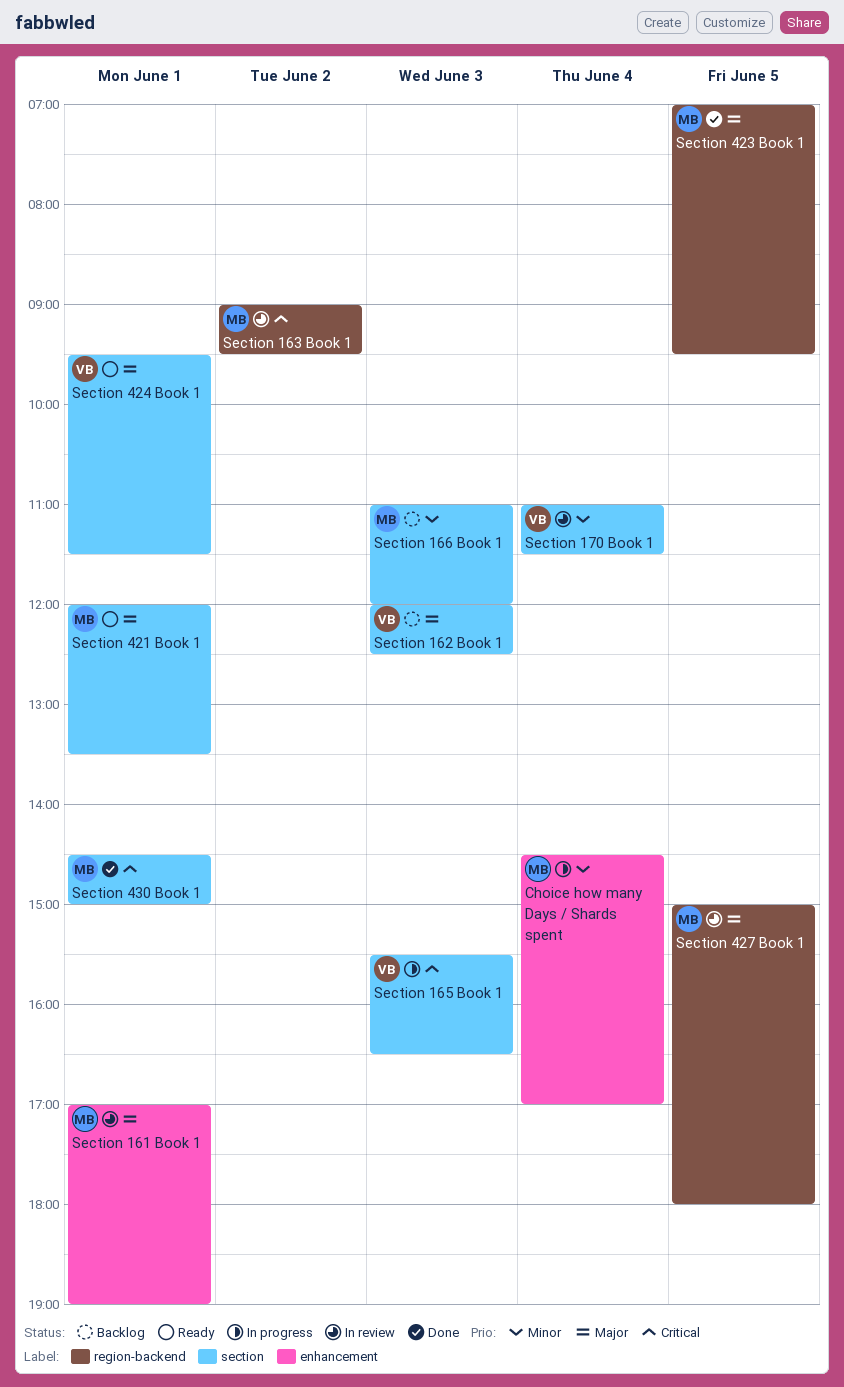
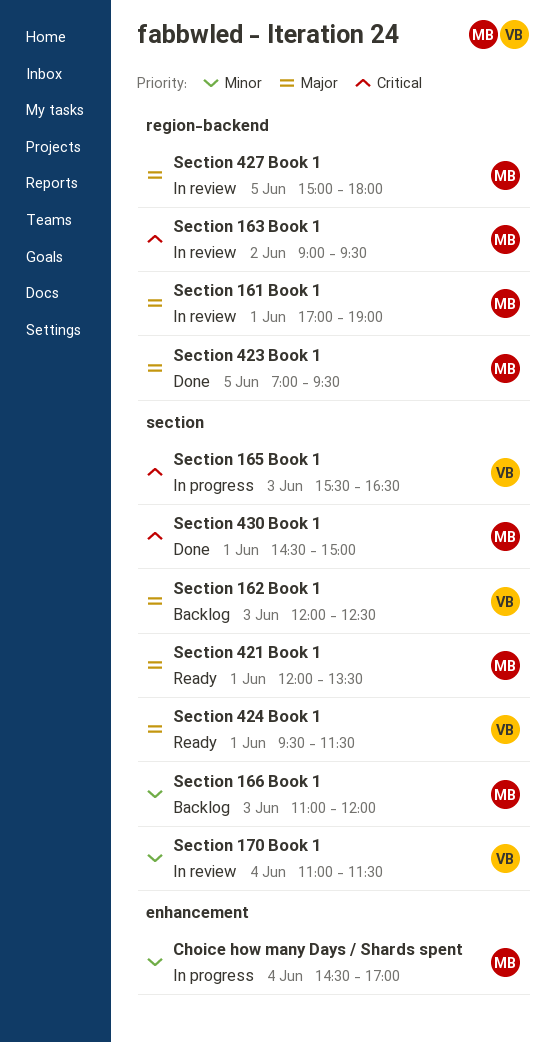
Section 161 Book 1, label: enhancement -> region-backend

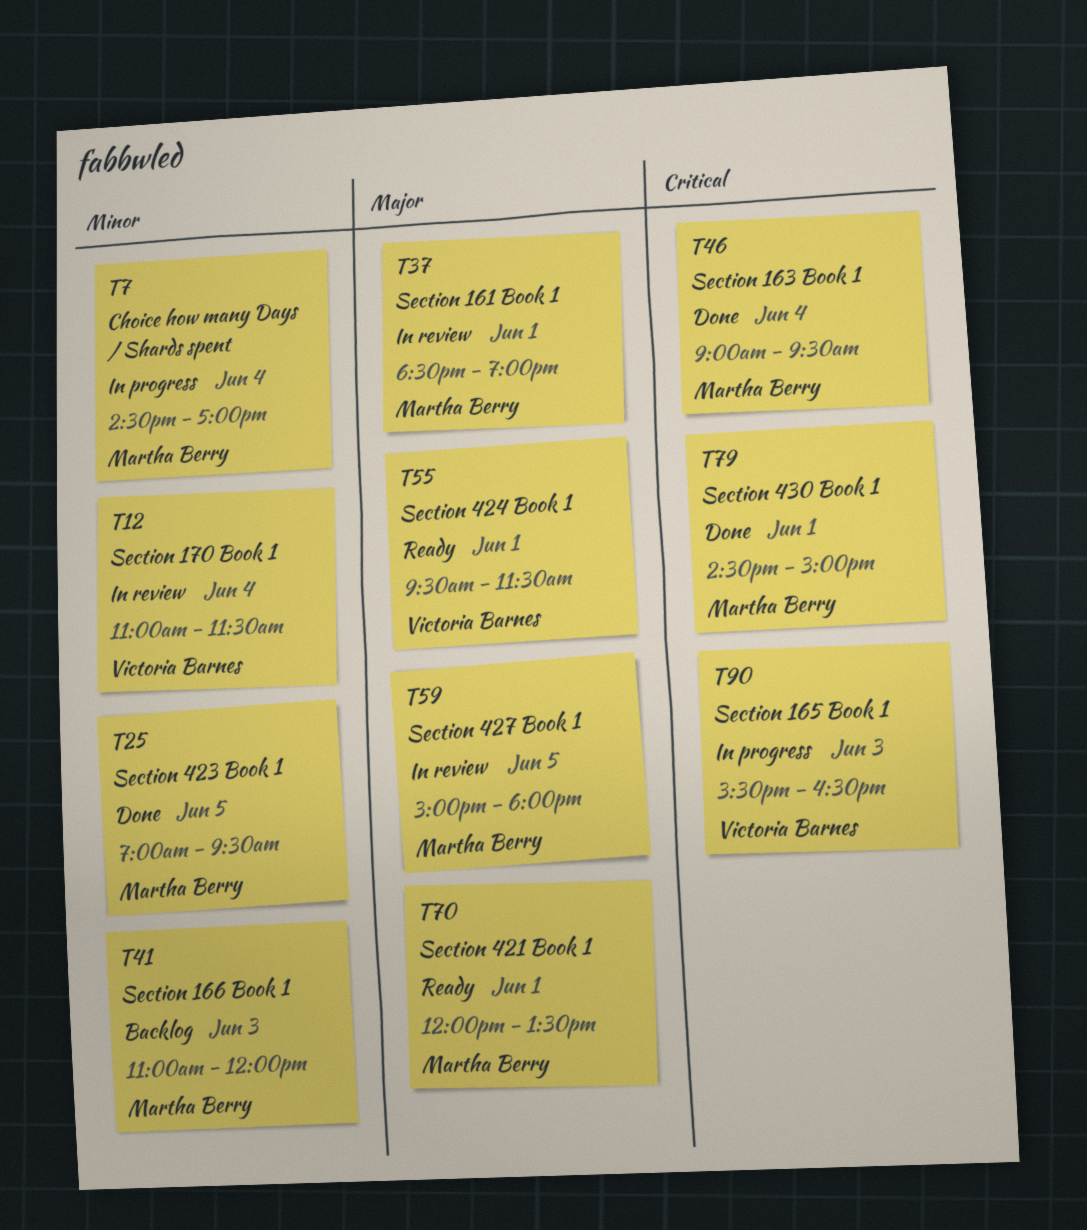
Section 161 Book 1, begins: 17:00 -> 18:30
Section 162 Book 1: present -> none
Section 163 Book 1, status: In review -> Done
Section 163 Book 1, day: Jun 2 -> Jun 4
Section 423 Book 1, priority: Major -> Minor

